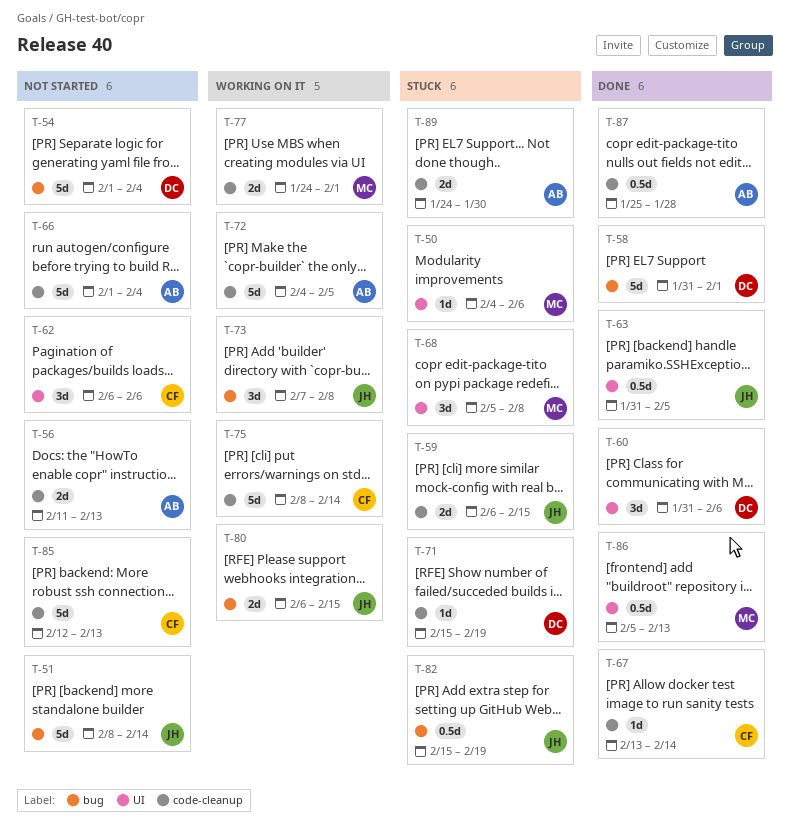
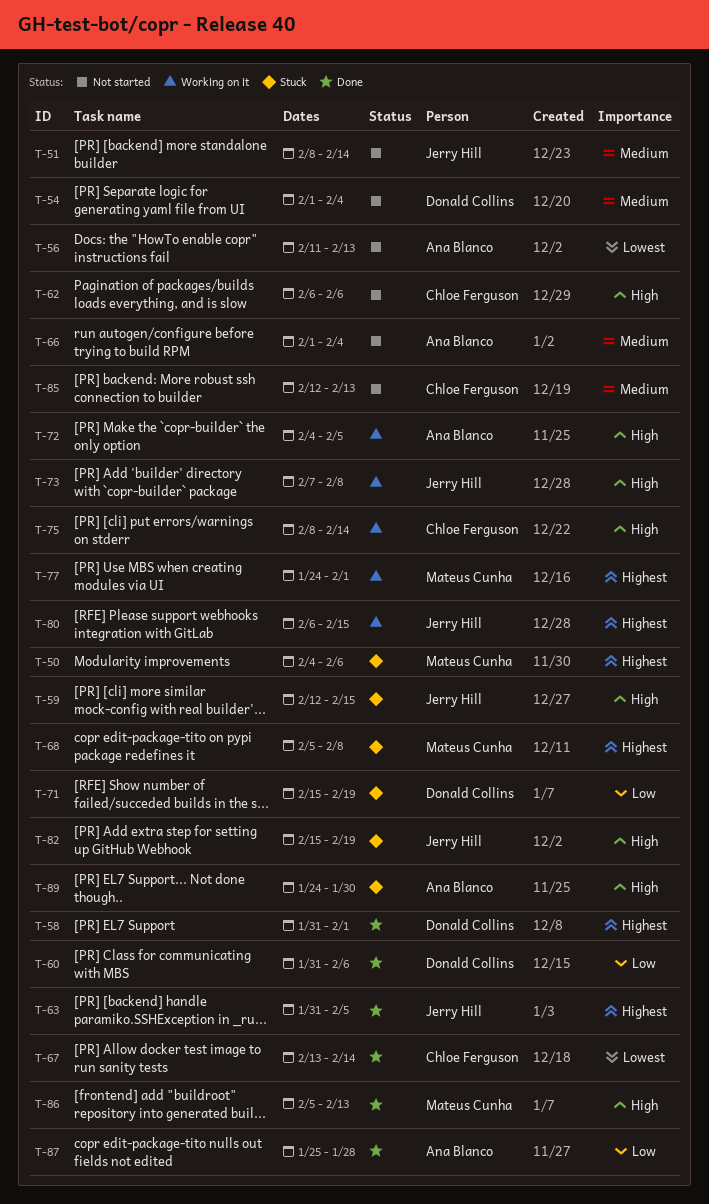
T-59, start: Feb 6 -> Feb 12

